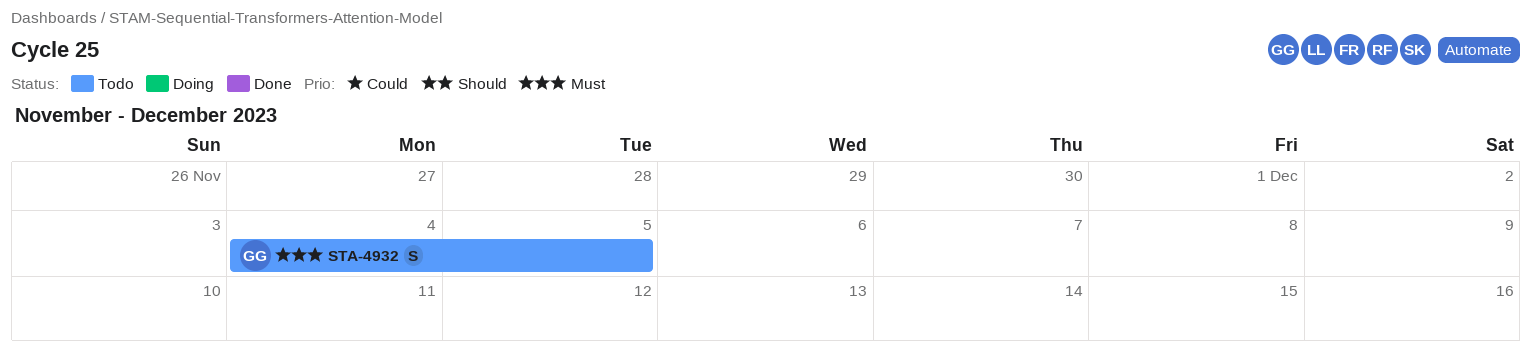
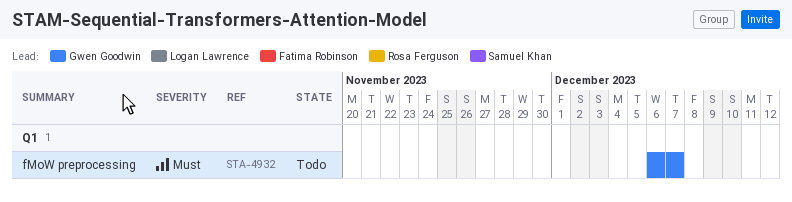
STA-4932, start: Dec 4 -> Dec 6
STA-4932, due: Dec 5 -> Dec 7

